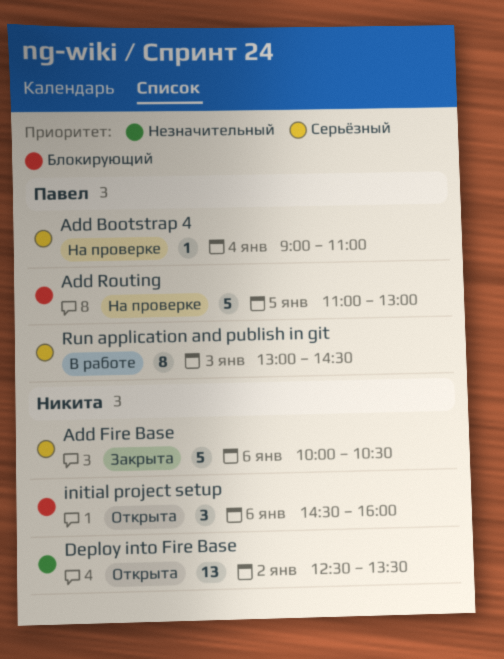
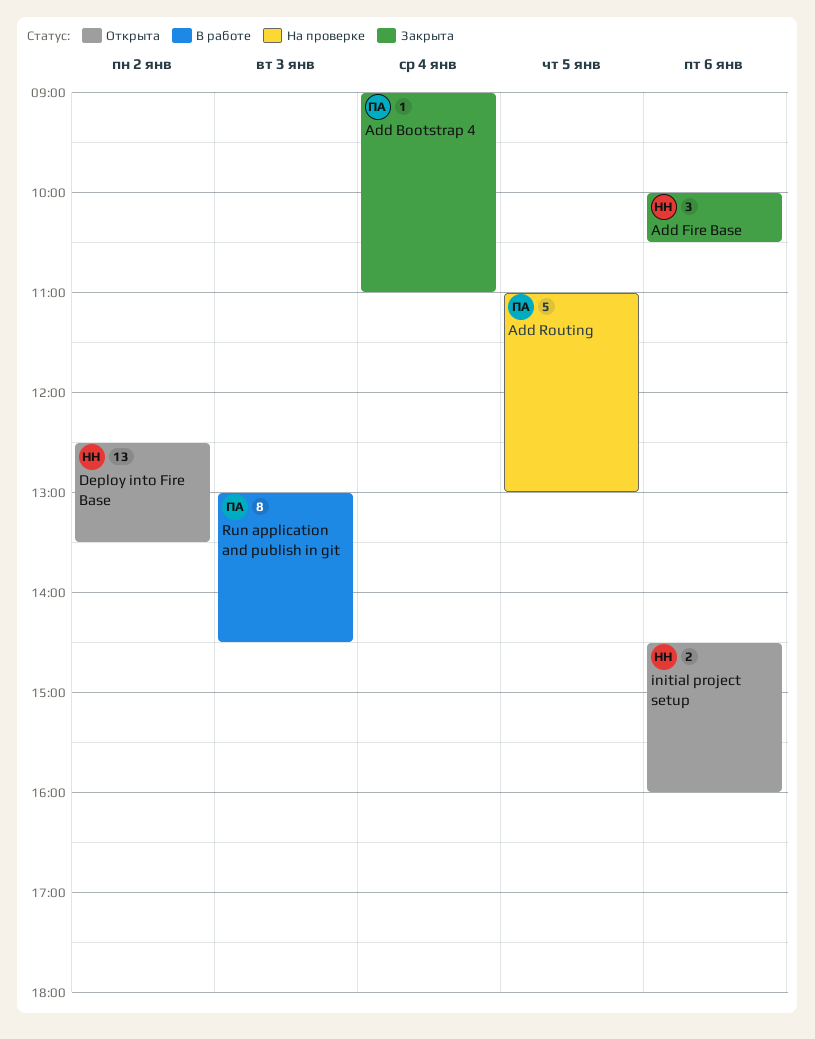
Add Bootstrap 4, status: На проверке -> Закрыта
Add Fire Base, estimate: 5 -> 3
initial project setup, estimate: 3 -> 2

